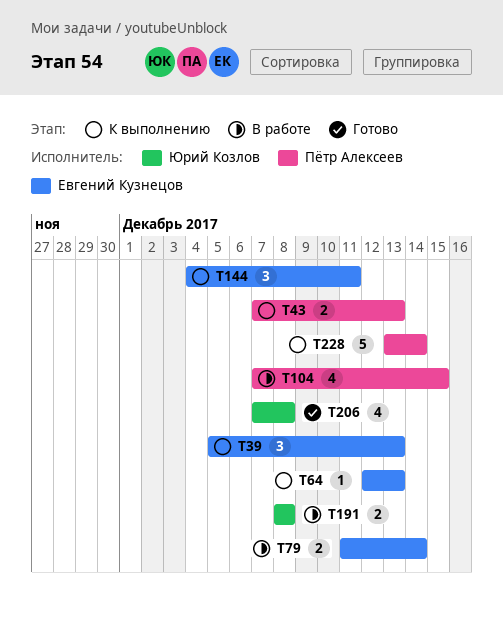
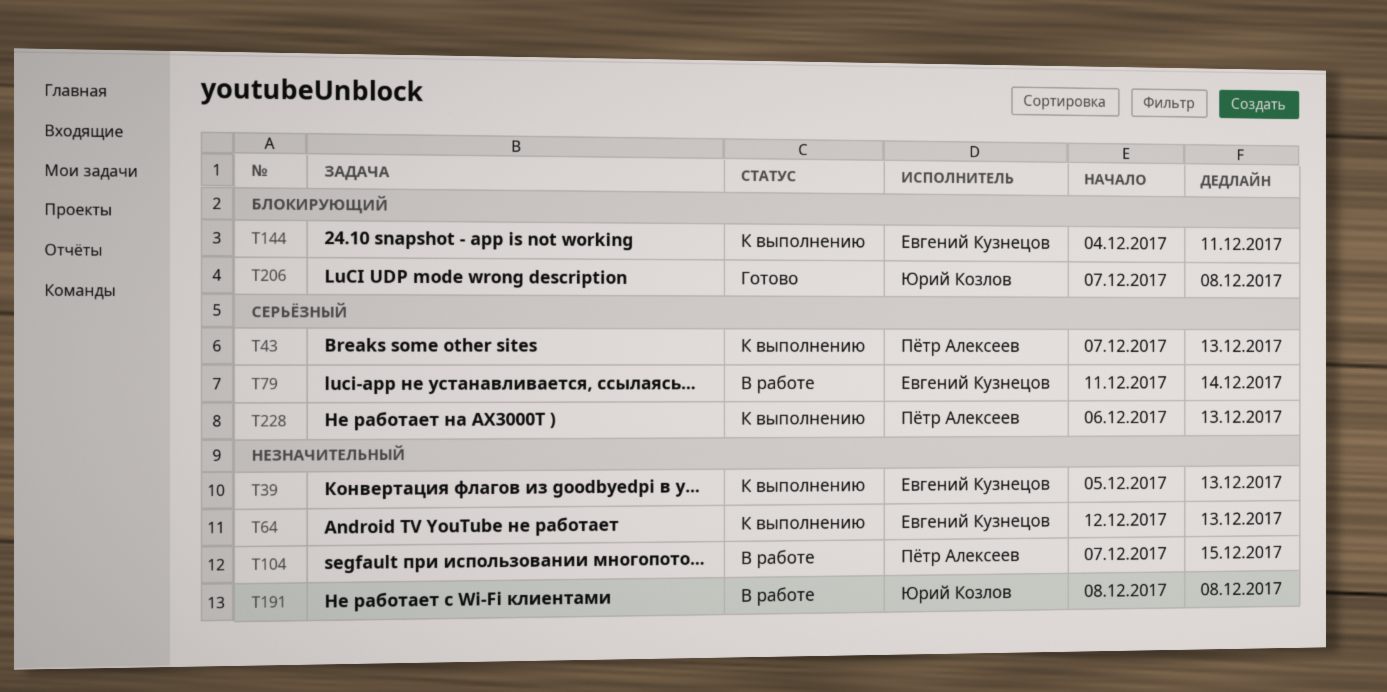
T228, start: Dec 13 -> Dec 6
T228, due: Dec 14 -> Dec 13

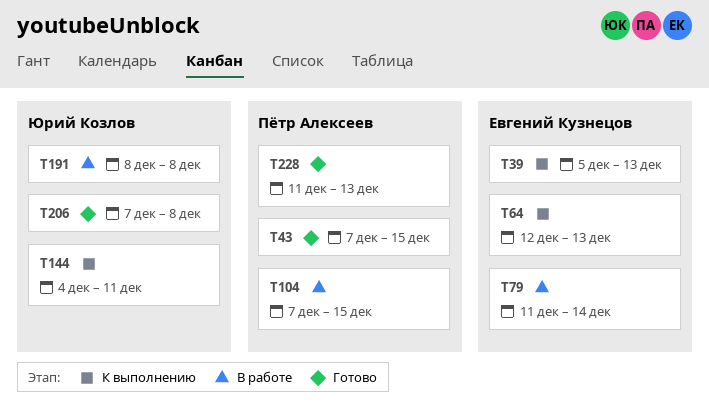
T43, status: К выполнению -> Готово
T43, due: Dec 13 -> Dec 15
T144, owner: Евгений Кузнецов -> Юрий Козлов
T228, status: К выполнению -> Готово
T228, start: Dec 6 -> Dec 11

